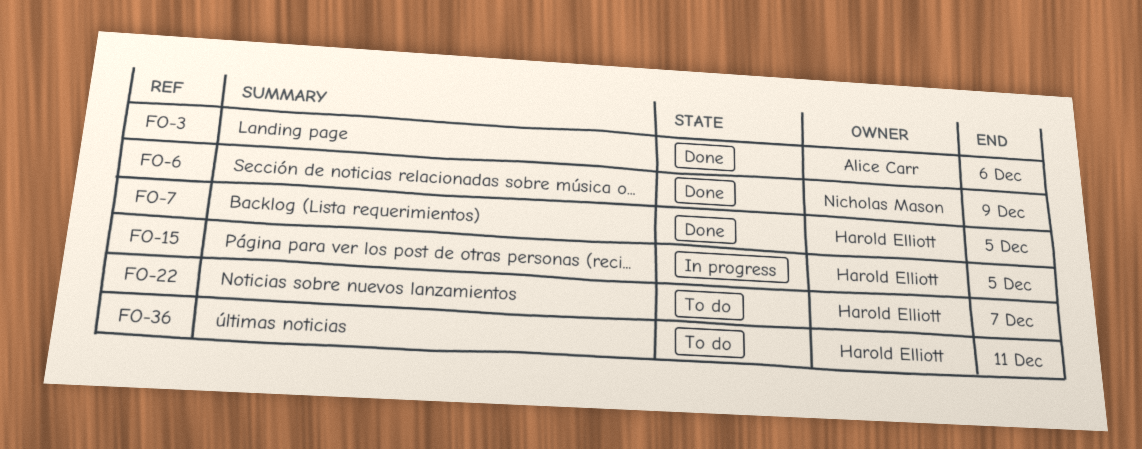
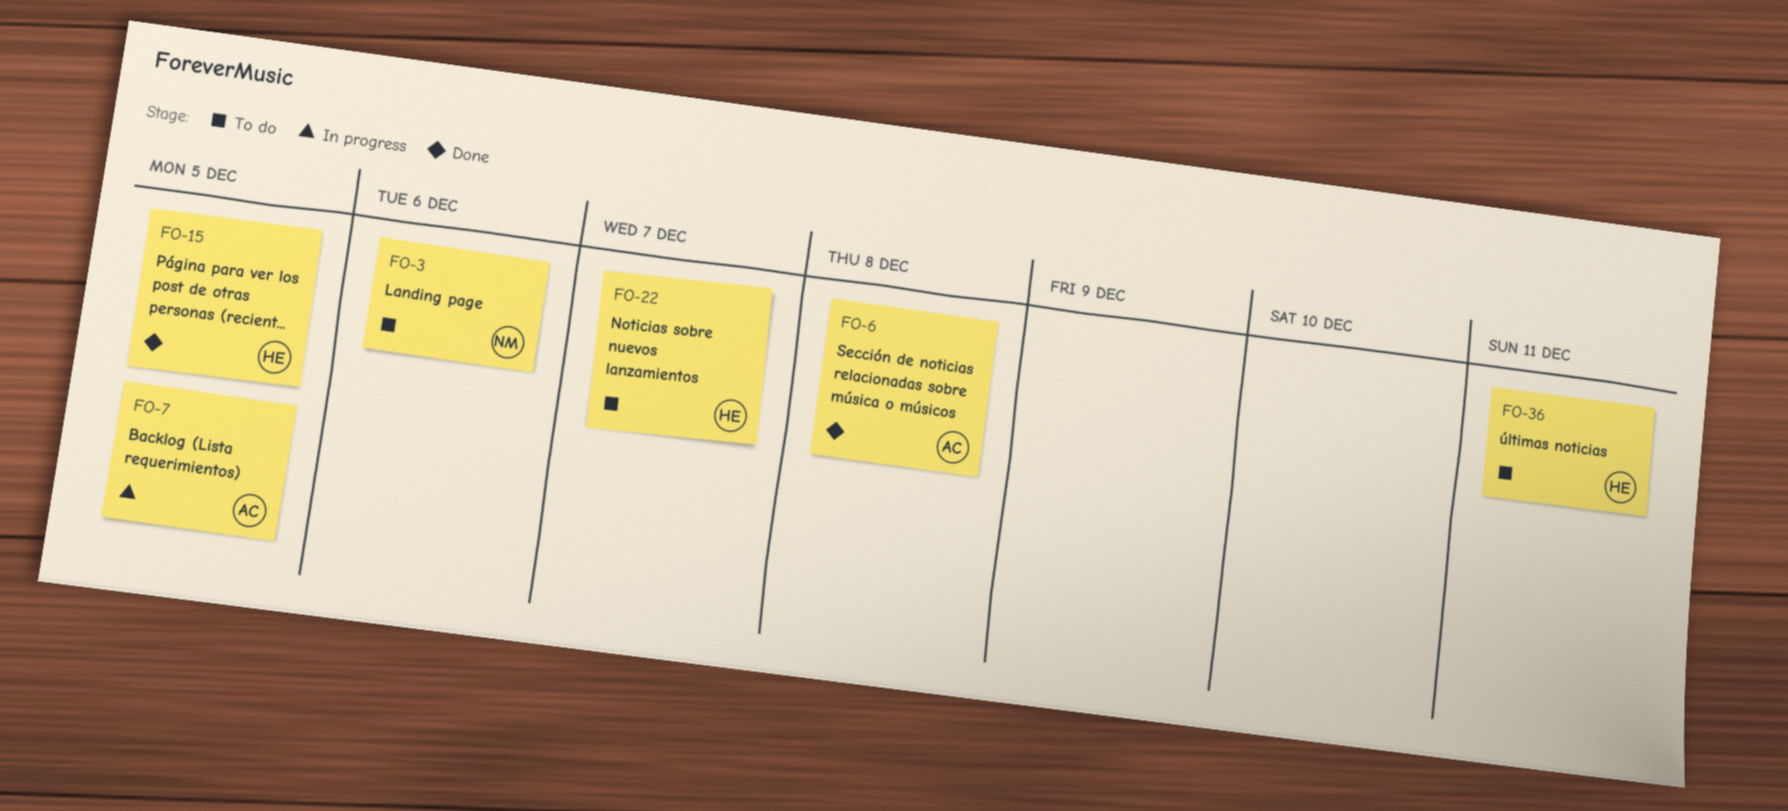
FO-3, status: Done -> To do
FO-3, owner: Alice Carr -> Nicholas Mason
FO-6, owner: Nicholas Mason -> Alice Carr
FO-6, due: Dec 9 -> Dec 8
FO-7, status: Done -> In progress
FO-7, owner: Harold Elliott -> Alice Carr
FO-15, status: In progress -> Done

